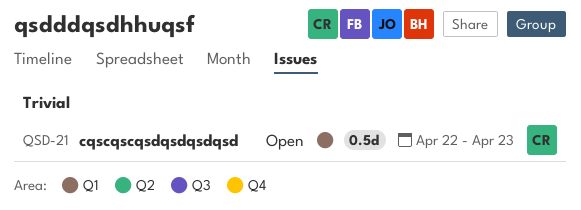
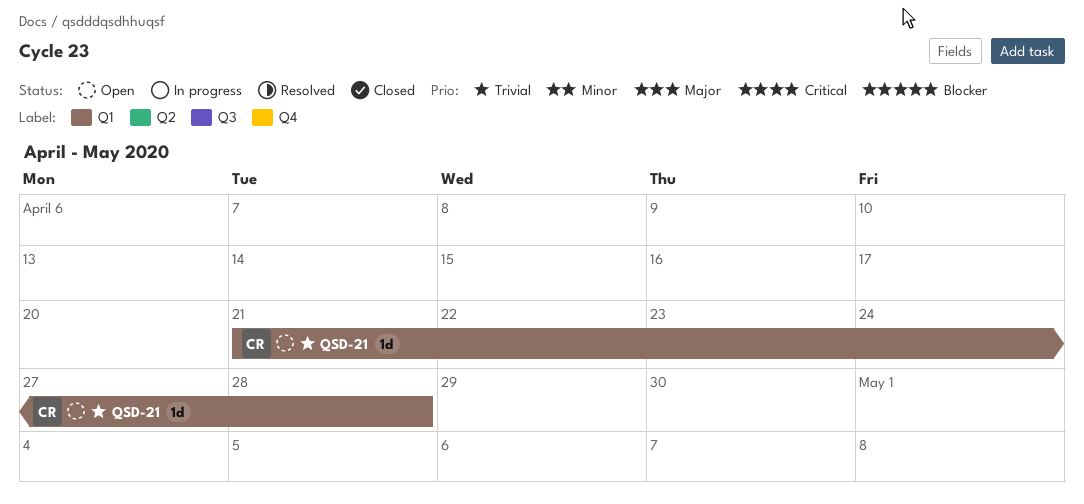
QSD-21, estimate: 0.5d -> 1d
QSD-21, start: Apr 22 -> Apr 21
QSD-21, due: Apr 23 -> Apr 28

